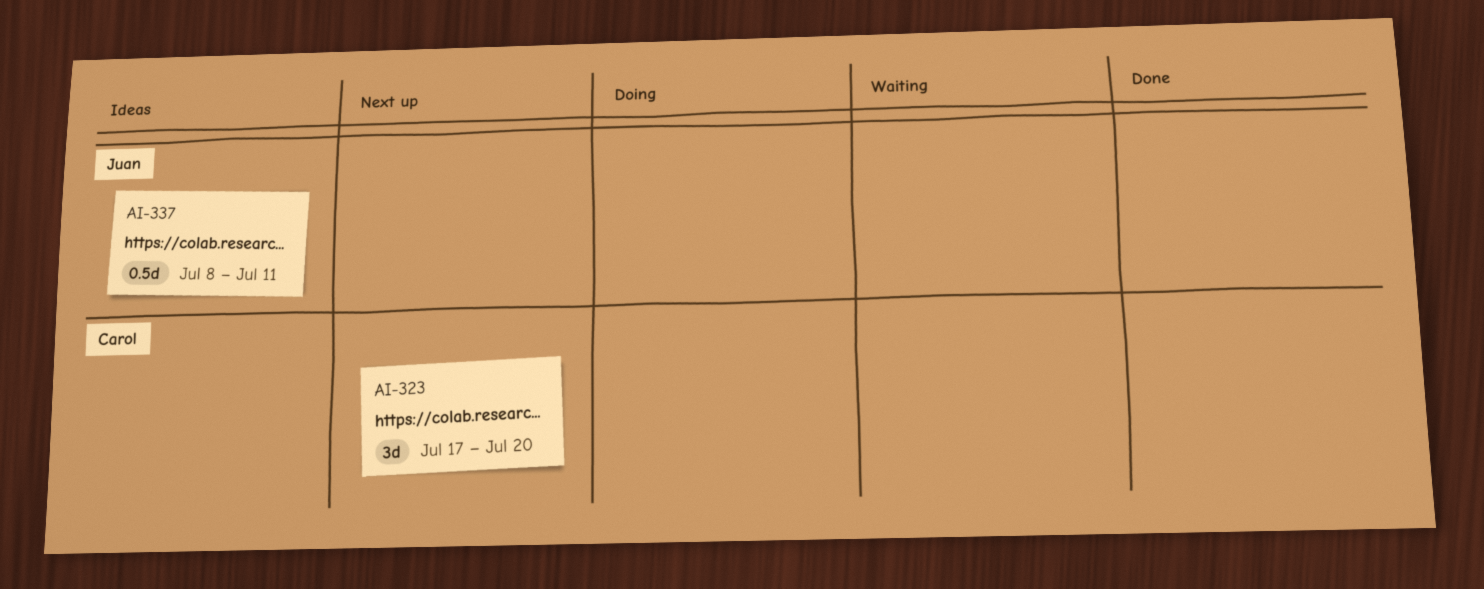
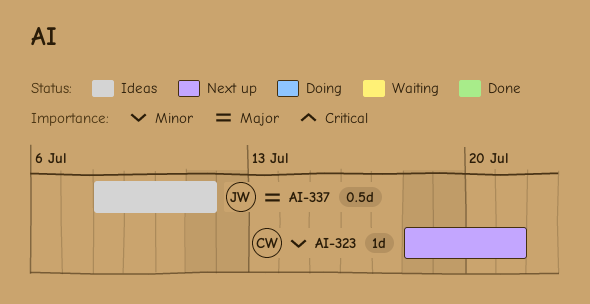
AI-323, estimate: 3d -> 1d
AI-323, start: Jul 17 -> Jul 18
AI-323, due: Jul 20 -> Jul 21

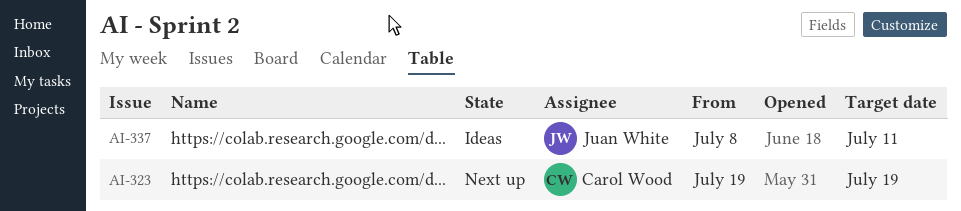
AI-323, start: Jul 18 -> Jul 19
AI-323, due: Jul 21 -> Jul 19

